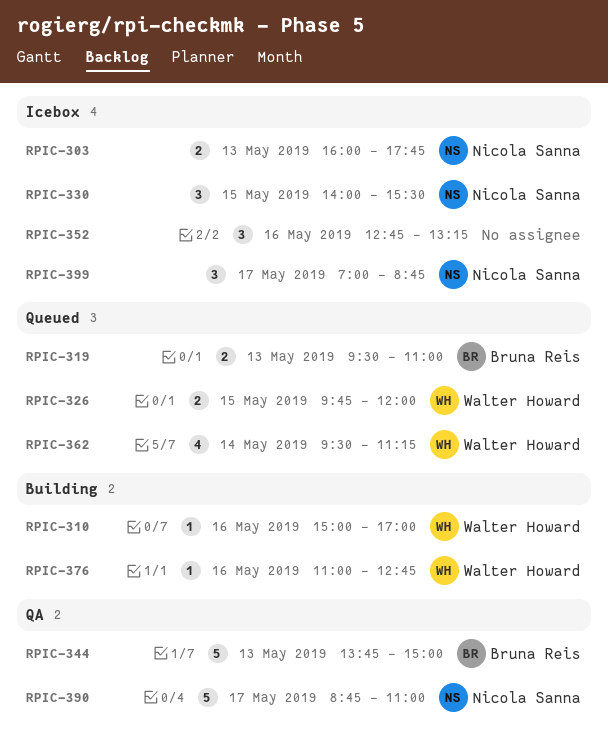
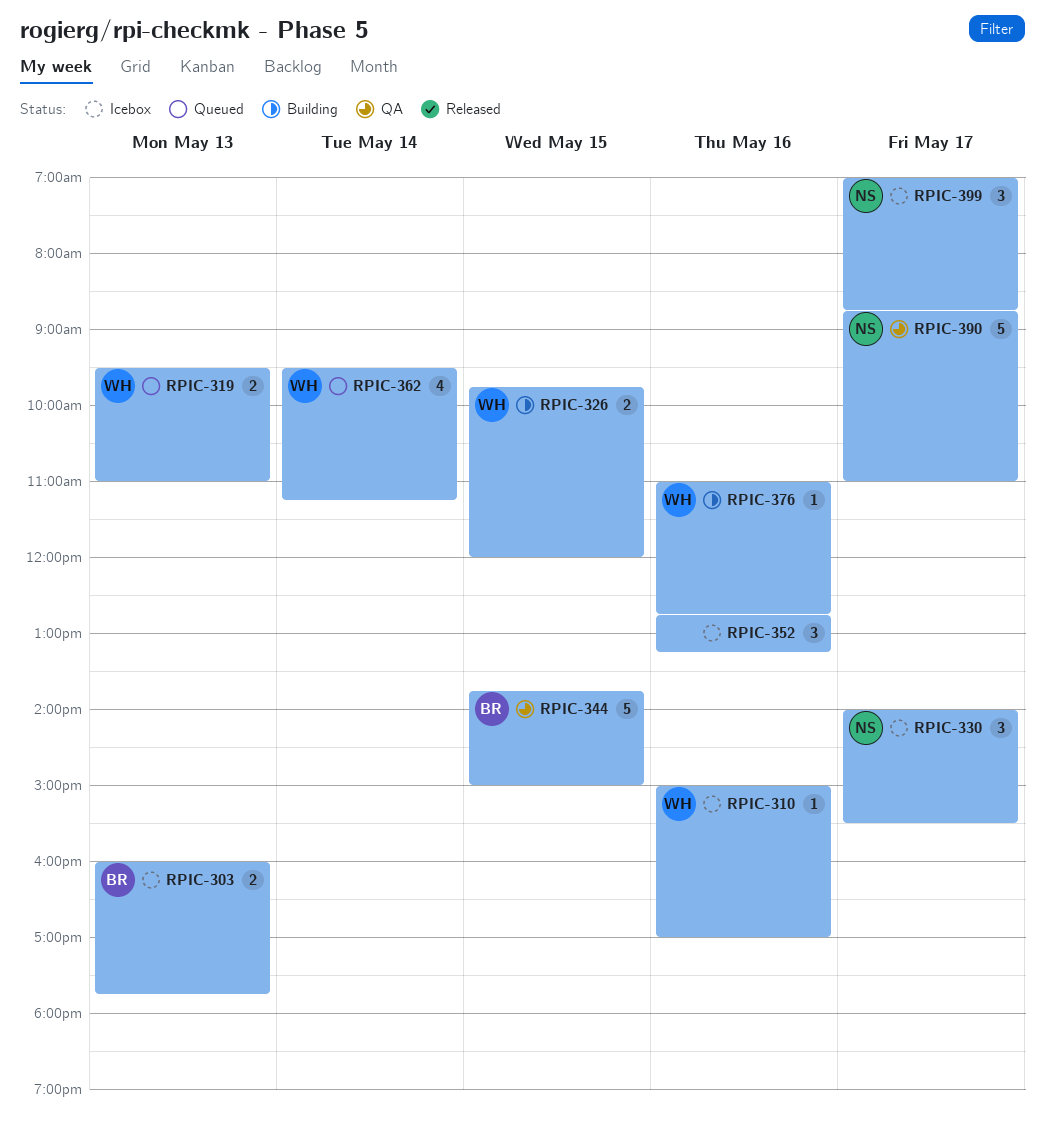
RPIC-303, owner: Nicola Sanna -> Bruna Reis
RPIC-310, status: Building -> Icebox
RPIC-319, owner: Bruna Reis -> Walter Howard
RPIC-326, status: Queued -> Building
RPIC-330, day: May 15 -> May 17
RPIC-344, day: May 13 -> May 15

